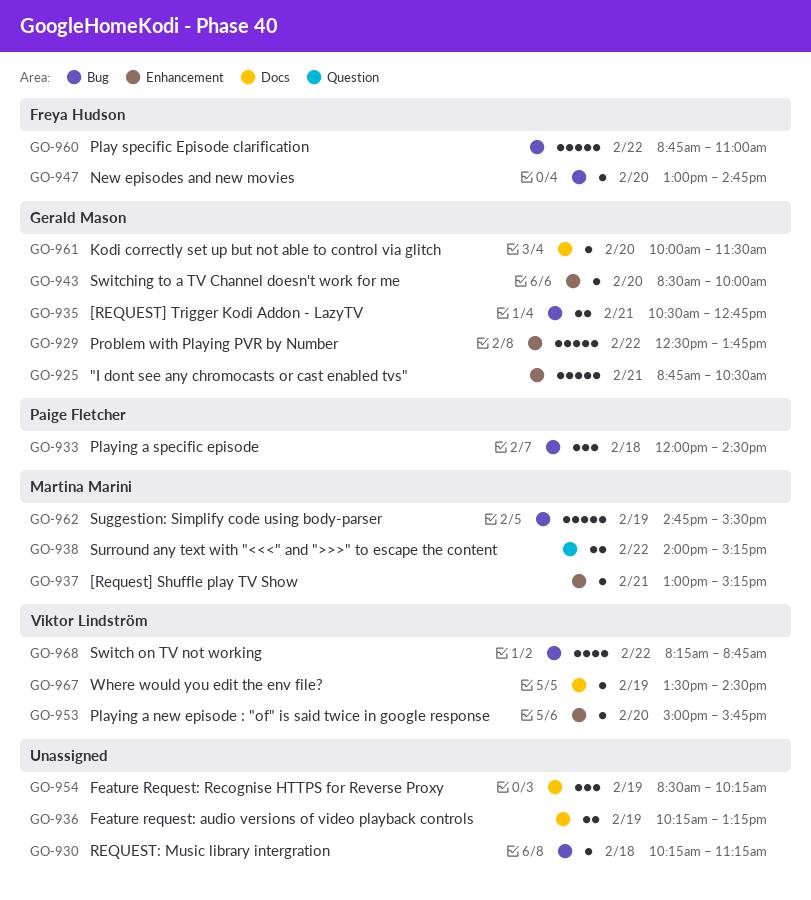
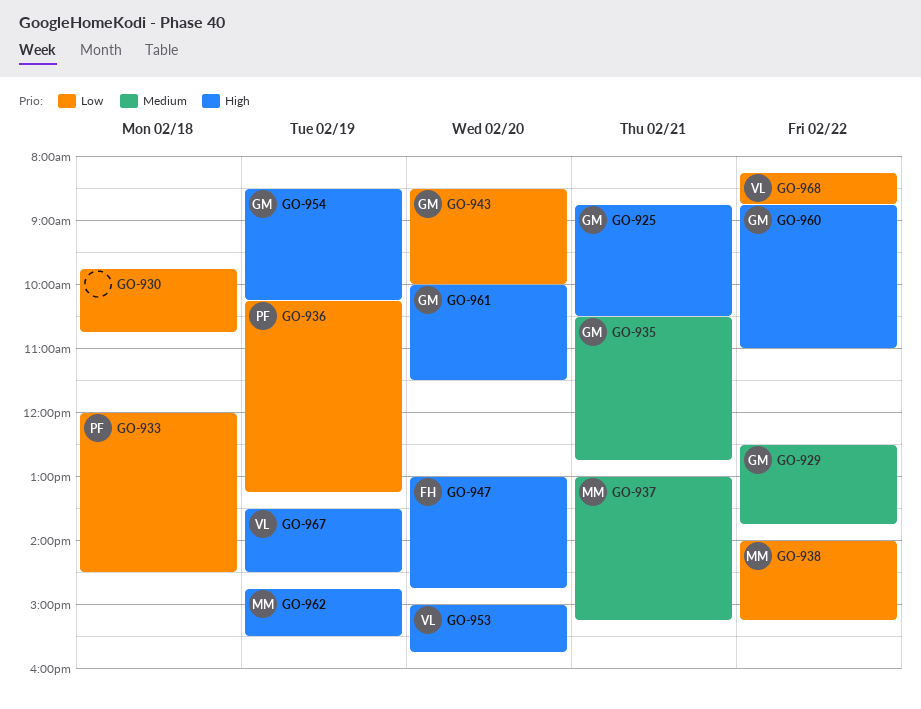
GO-930, begins: 10:15 -> 09:45
GO-930, ends: 11:15 -> 10:45
GO-936, owner: none -> Paige Fletcher
GO-954, owner: none -> Gerald Mason
GO-960, owner: Freya Hudson -> Gerald Mason

